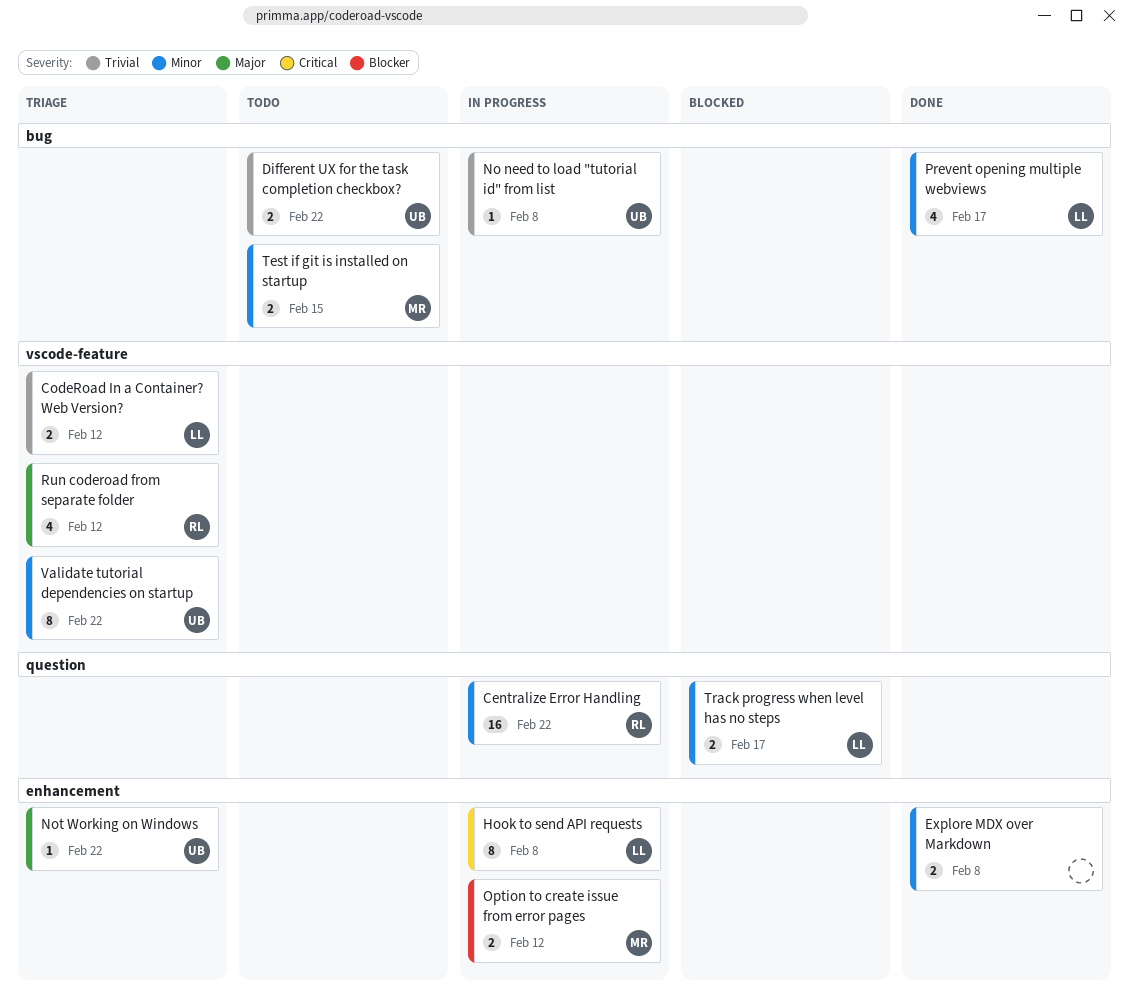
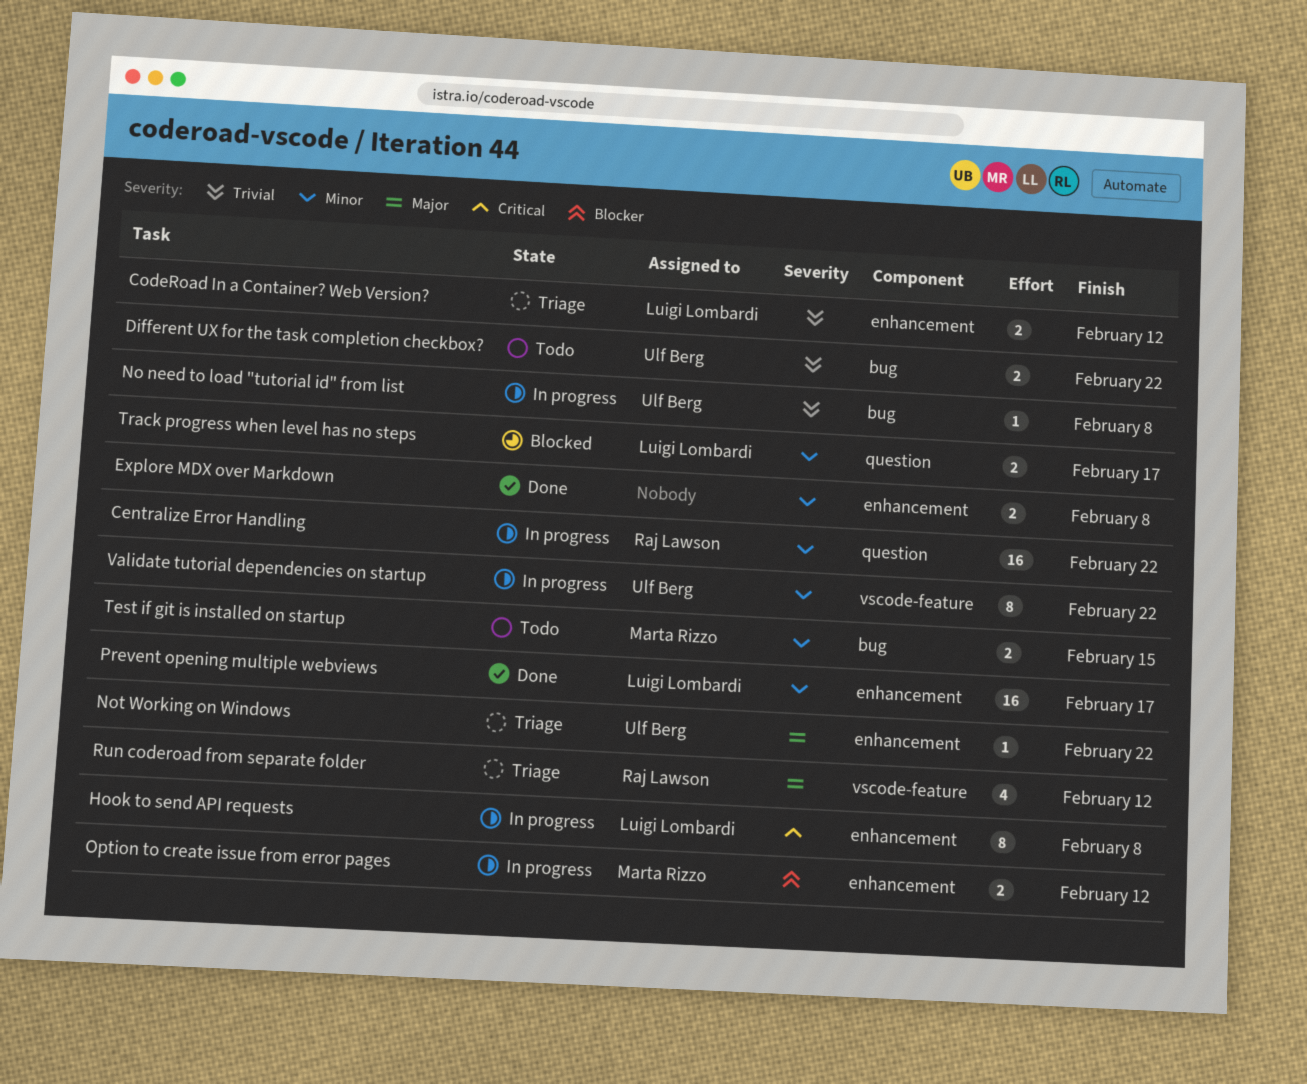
CodeRoad In a Container? Web Version?, label: vscode-feature -> enhancement
Prevent opening multiple webviews, label: bug -> enhancement
Prevent opening multiple webviews, estimate: 4 -> 16
Validate tutorial dependencies on startup, status: Triage -> In progress

